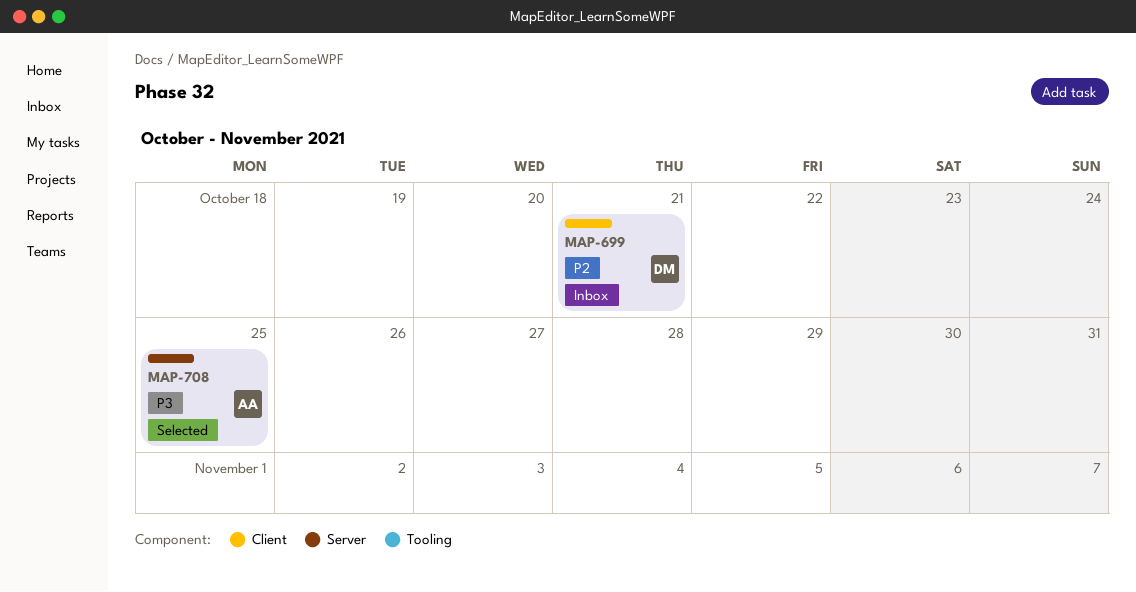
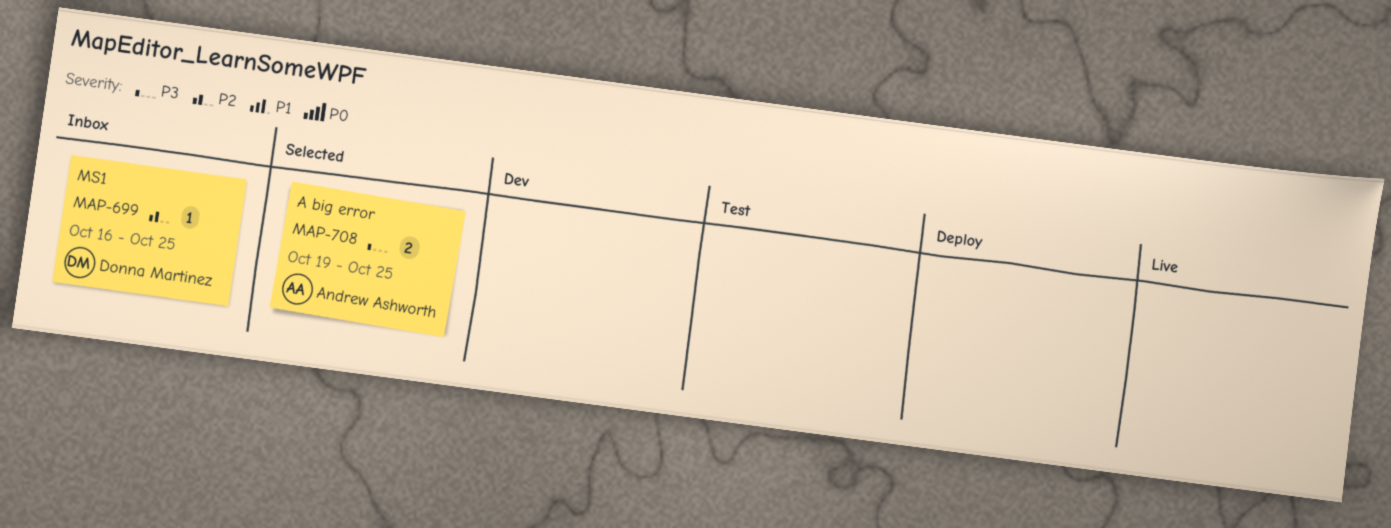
MAP-699, due: Oct 21 -> Oct 25

